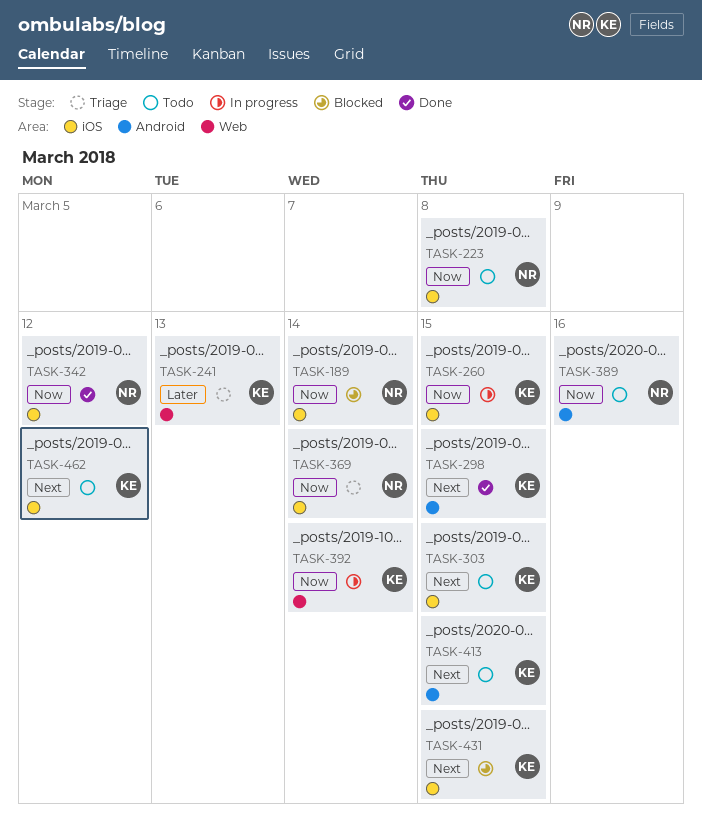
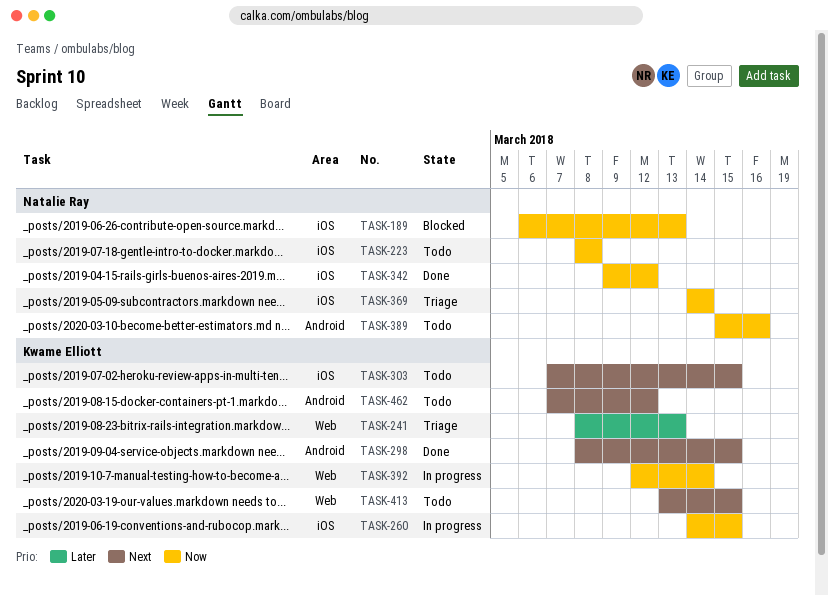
TASK-189, due: Mar 14 -> Mar 13
TASK-413, label: Android -> Web
TASK-431: present -> none
TASK-462, label: iOS -> Android

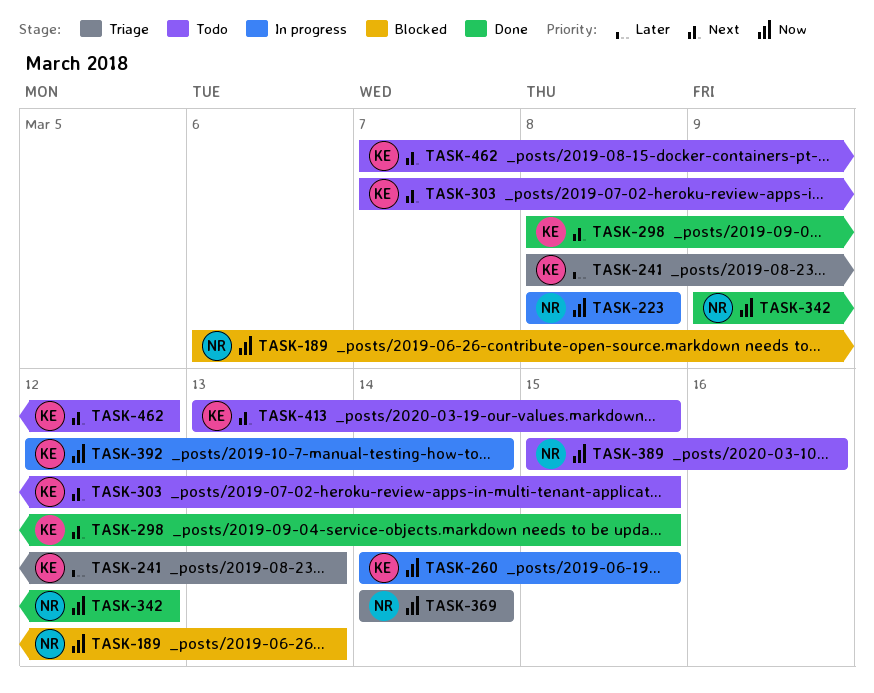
TASK-223, status: Todo -> In progress

